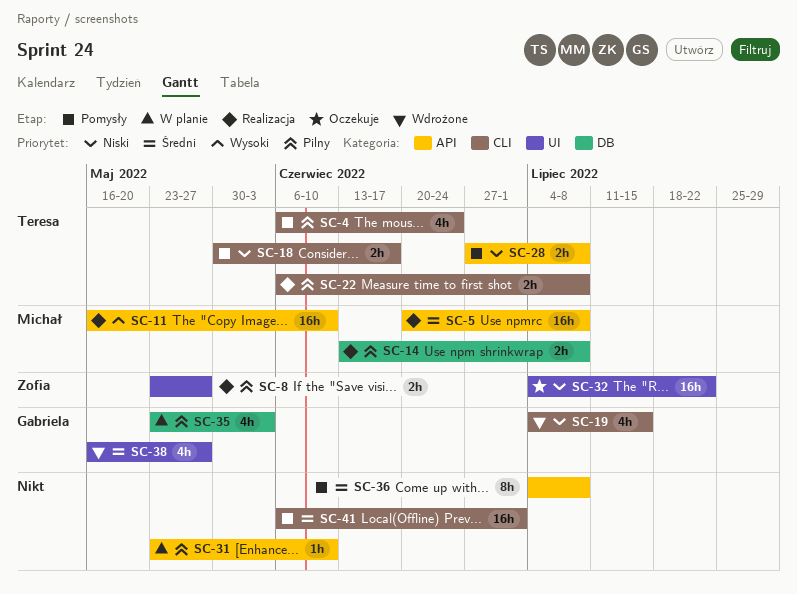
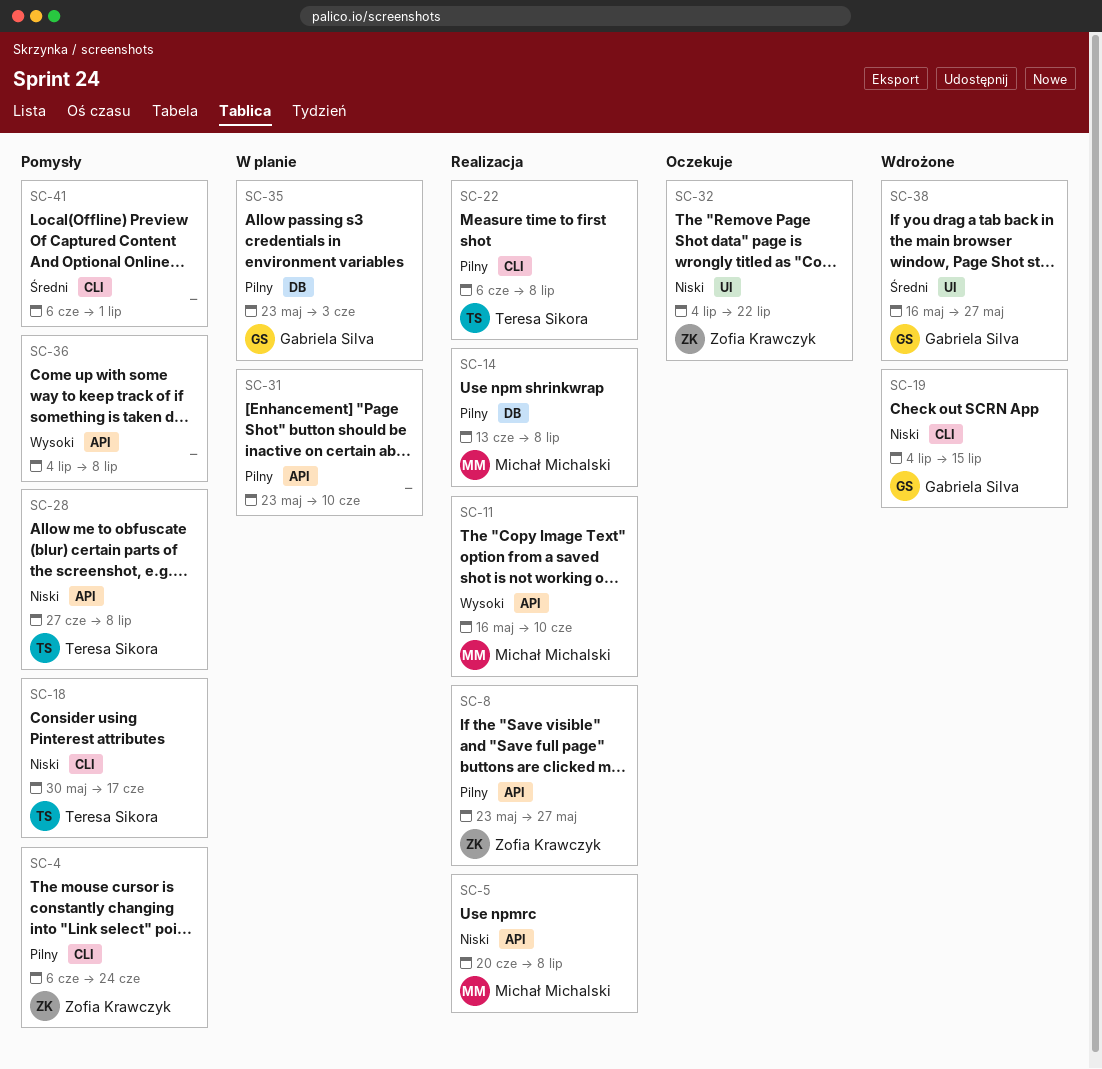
SC-4, owner: Teresa Sikora -> Zofia Krawczyk
SC-5, priority: Średni -> Niski
SC-8, label: UI -> API
SC-36, priority: Średni -> Wysoki

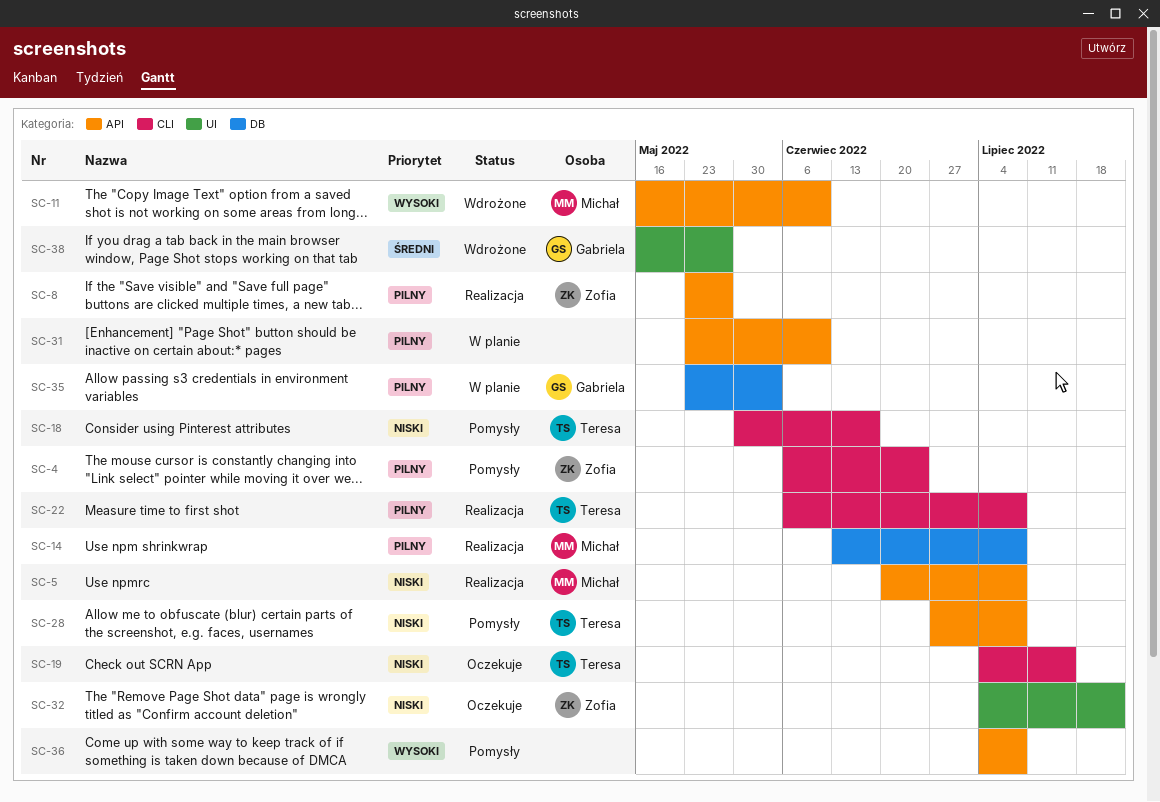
SC-11, status: Realizacja -> Wdrożone
SC-19, status: Wdrożone -> Oczekuje
SC-19, owner: Gabriela Silva -> Teresa Sikora
SC-41: present -> none

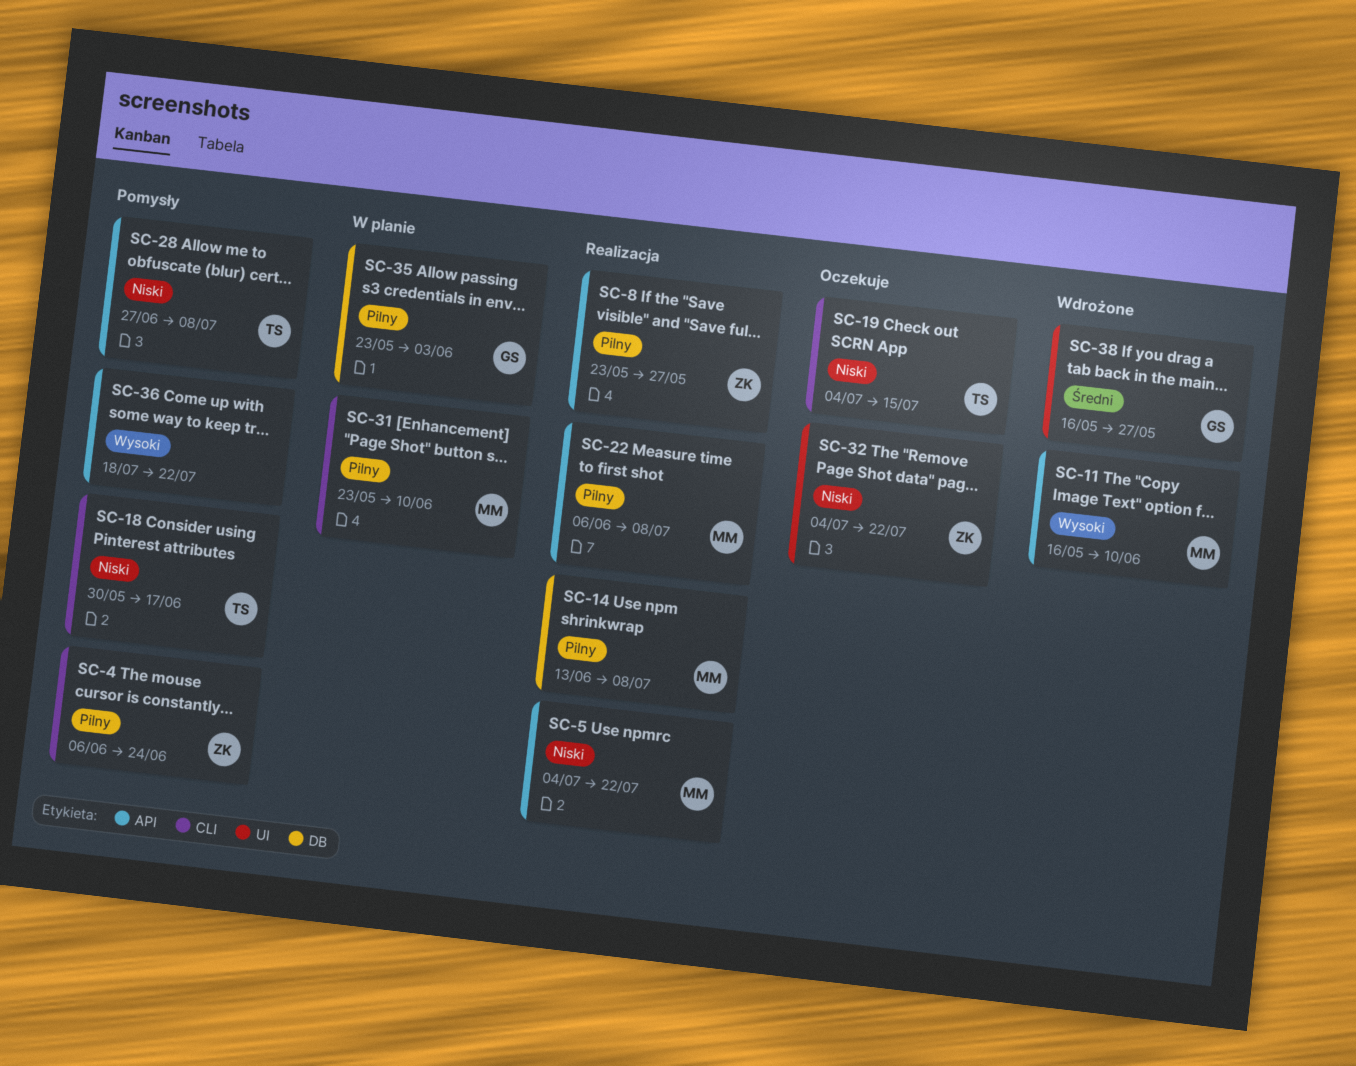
SC-5, start: Jun 20 -> Jul 4
SC-5, due: Jul 8 -> Jul 22
SC-22, owner: Teresa -> Michał
SC-22, label: CLI -> API
SC-31, owner: none -> Michał
SC-31, label: API -> CLI
SC-36, start: Jul 4 -> Jul 18
SC-36, due: Jul 8 -> Jul 22

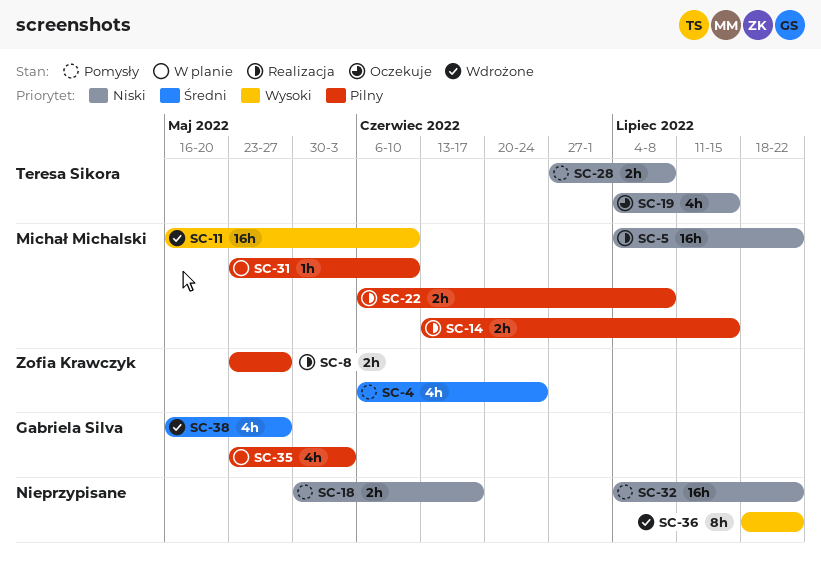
SC-4, priority: Pilny -> Średni
SC-14, due: Jul 8 -> Jul 15
SC-18, owner: Teresa Sikora -> none
SC-32, status: Oczekuje -> Pomysły
SC-32, owner: Zofia Krawczyk -> none
SC-36, status: Pomysły -> Wdrożone

